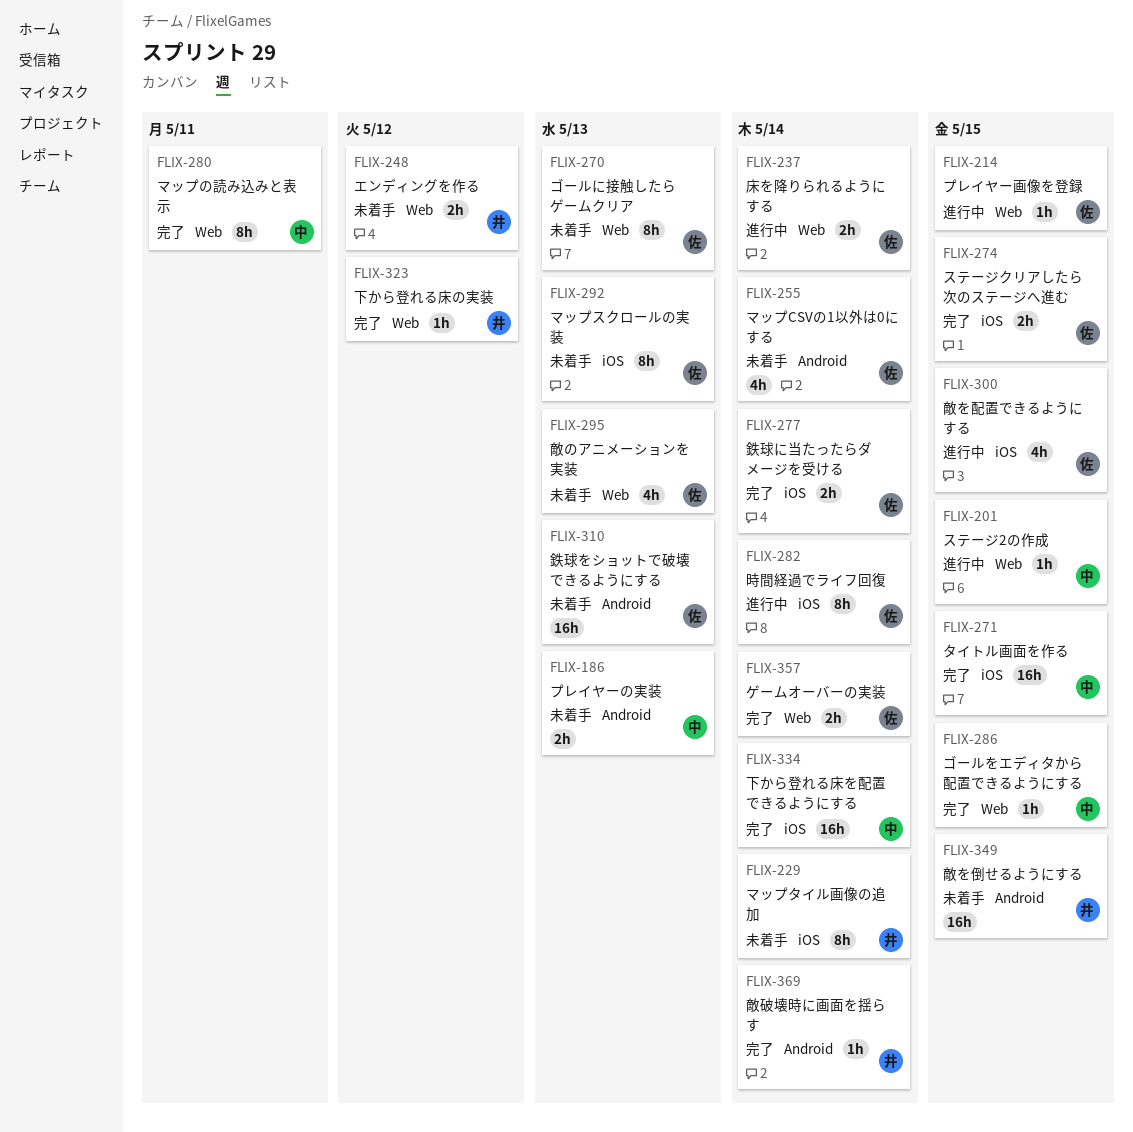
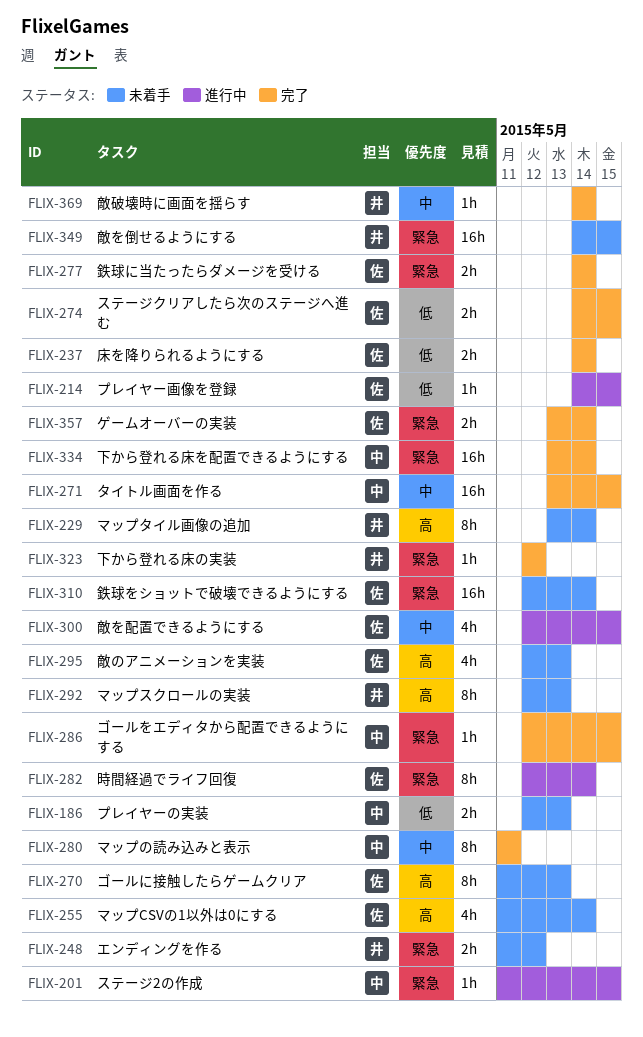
FLIX-237, status: 進行中 -> 完了
FLIX-292, owner: 佐 -> 井
FLIX-310, due: May 13 -> May 14

